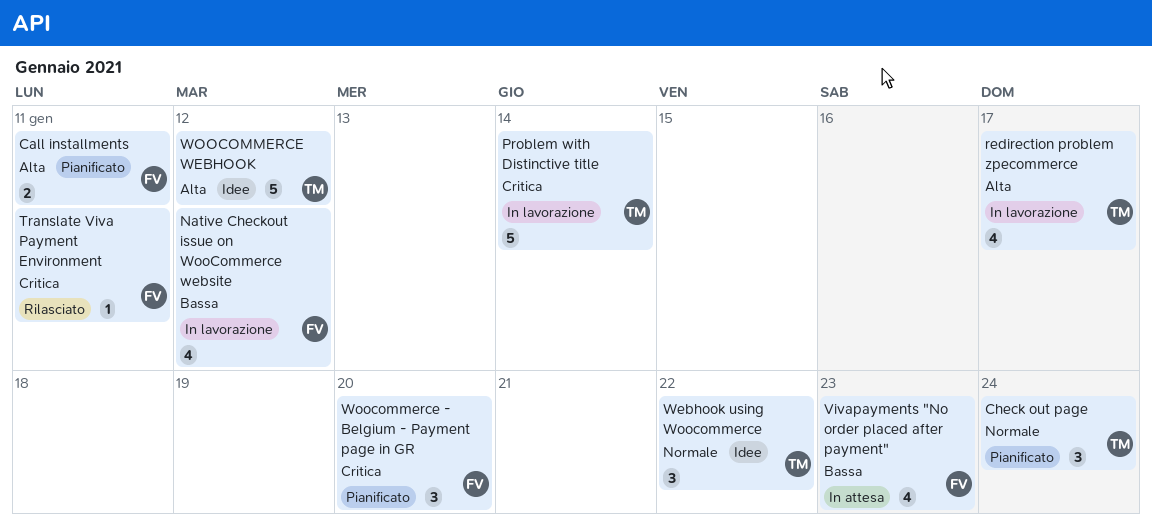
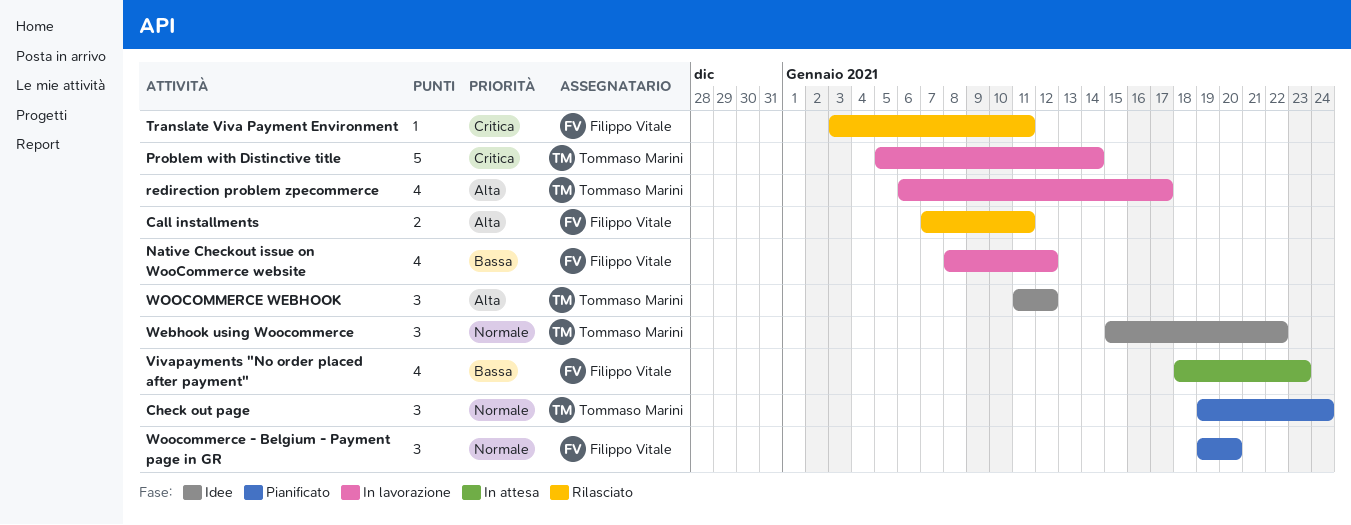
Call installments, status: Pianificato -> Rilasciato
Woocommerce - Belgium - Payment page in GR, priority: Critica -> Normale
WOOCOMMERCE WEBHOOK, estimate: 5 -> 3

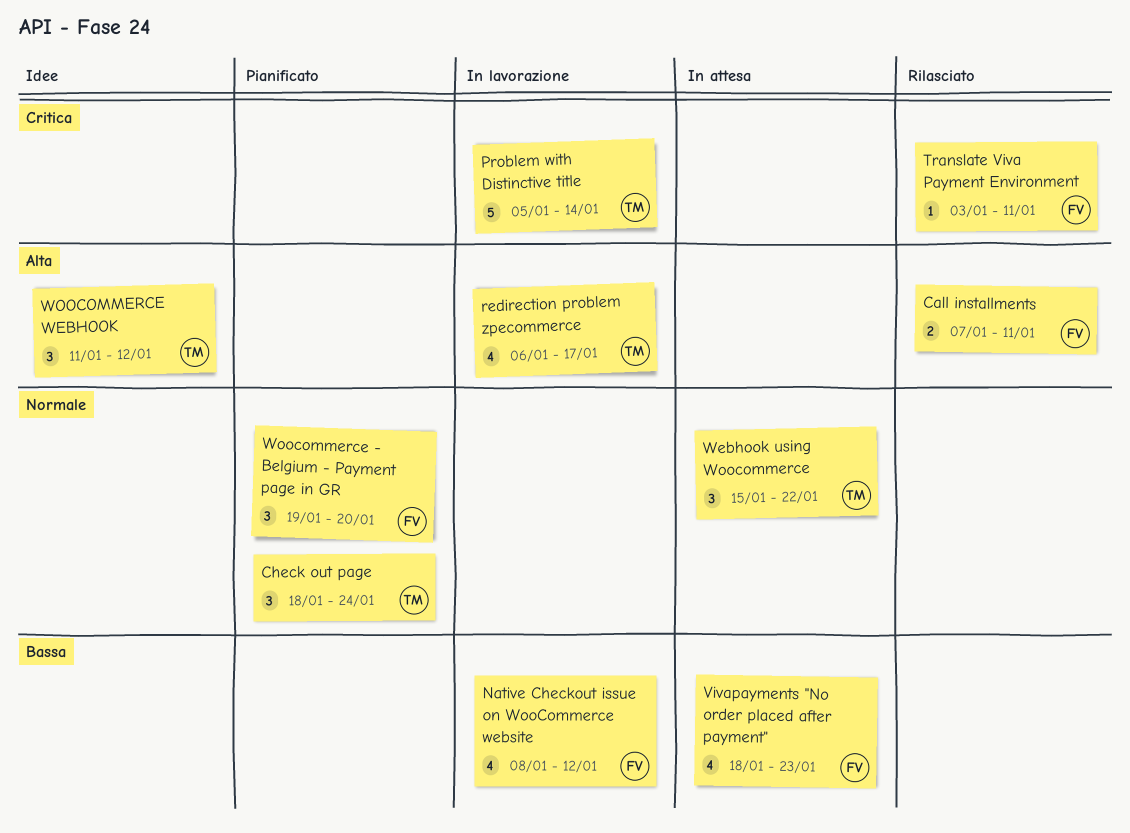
Check out page, start: Jan 19 -> Jan 18
Webhook using Woocommerce, status: Idee -> In attesa

